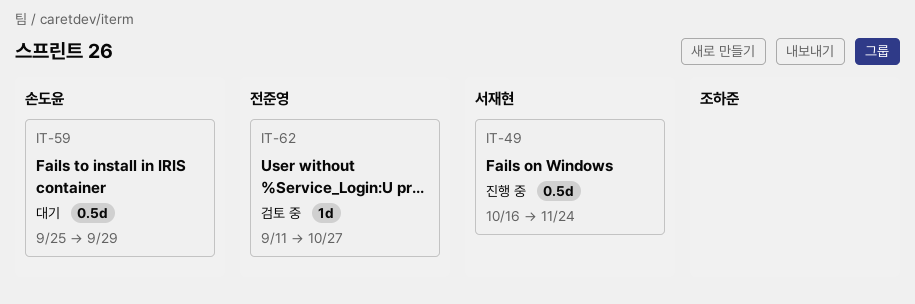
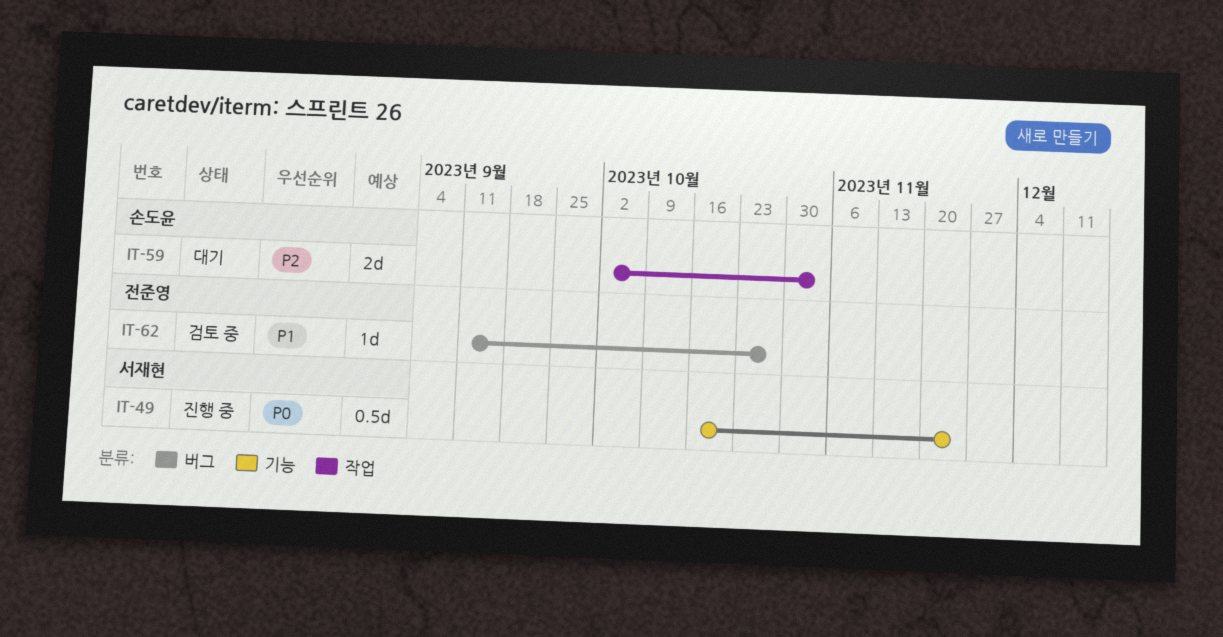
IT-59, estimate: 0.5d -> 2d
IT-59, start: Sep 25 -> Oct 2
IT-59, due: Sep 29 -> Nov 3

